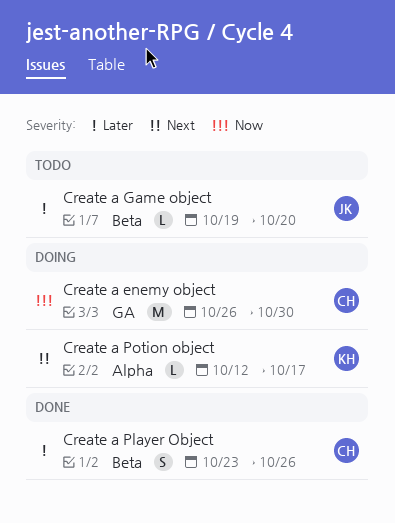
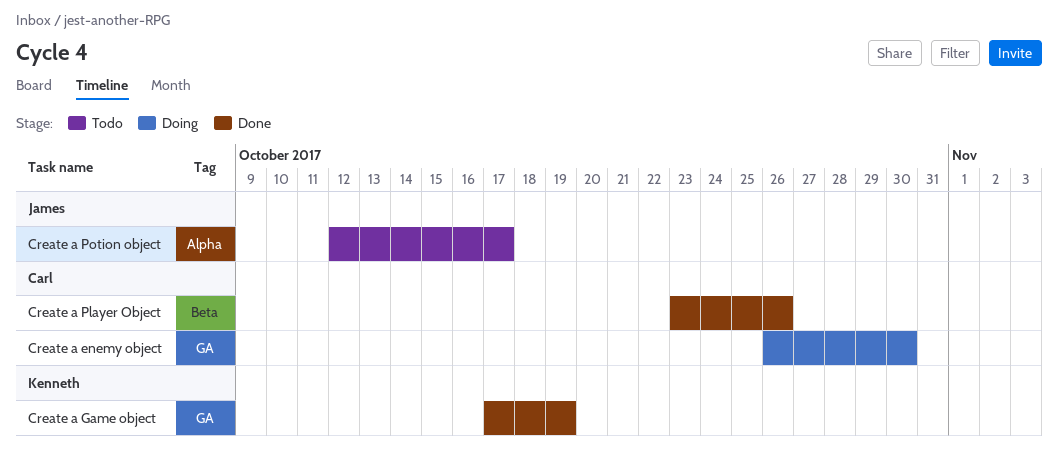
Create a Game object, status: Todo -> Done
Create a Game object, owner: James -> Kenneth
Create a Game object, label: Beta -> GA
Create a Game object, start: Oct 19 -> Oct 17
Create a Game object, due: Oct 20 -> Oct 19
Create a Potion object, status: Doing -> Todo
Create a Potion object, owner: Kenneth -> James

